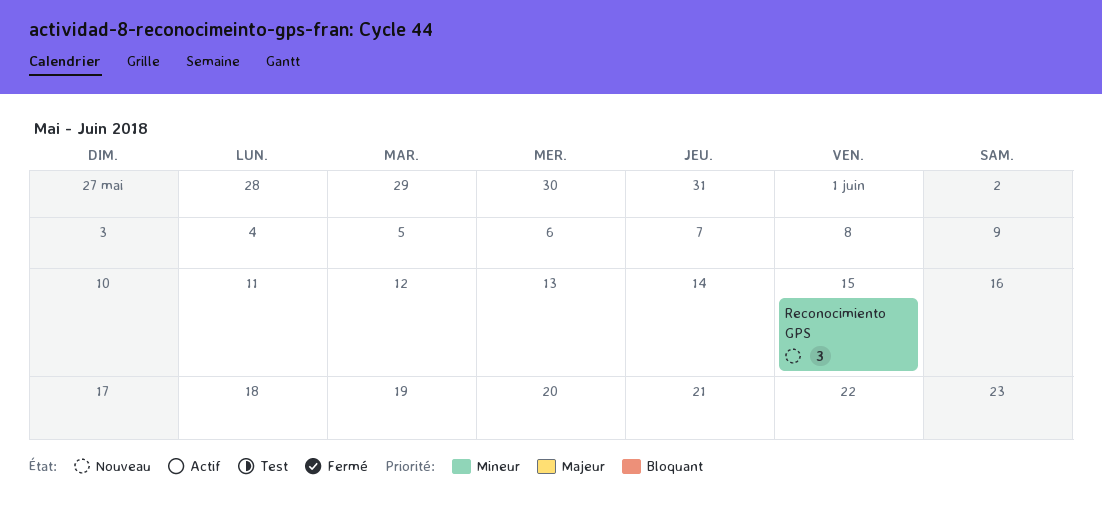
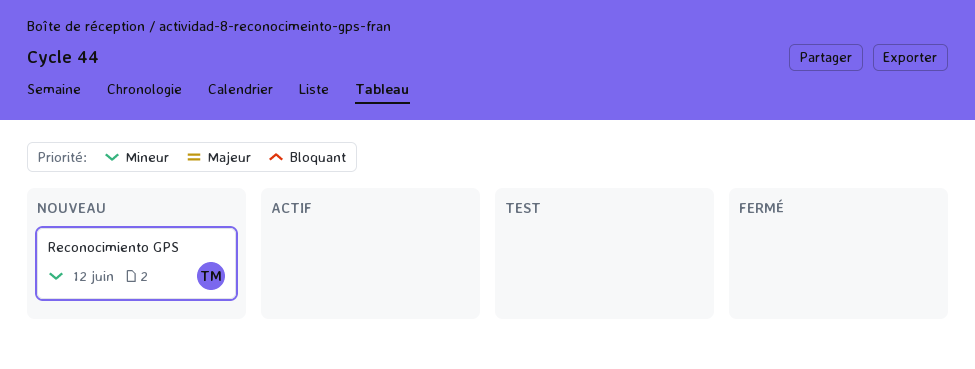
Reconocimiento GPS, due: Jun 15 -> Jun 12

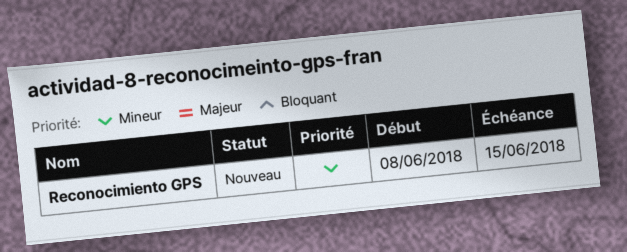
Reconocimiento GPS, due: Jun 12 -> Jun 15

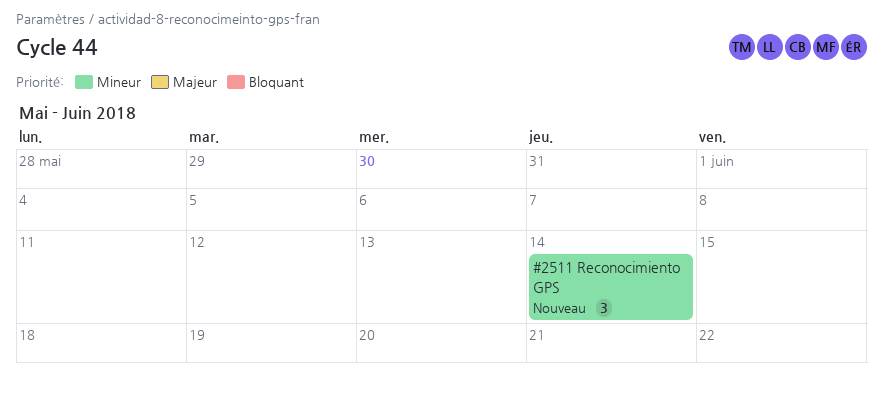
Reconocimiento GPS, due: Jun 15 -> Jun 14

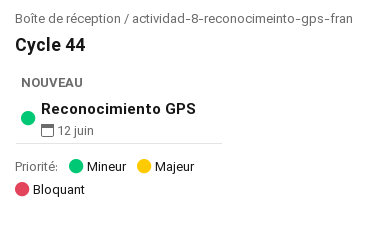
Reconocimiento GPS, due: Jun 14 -> Jun 12

